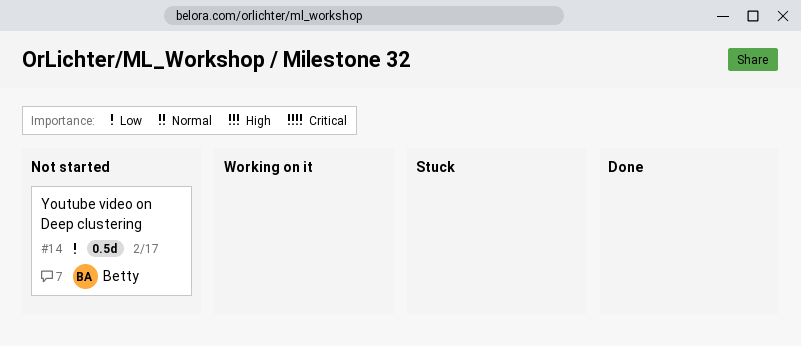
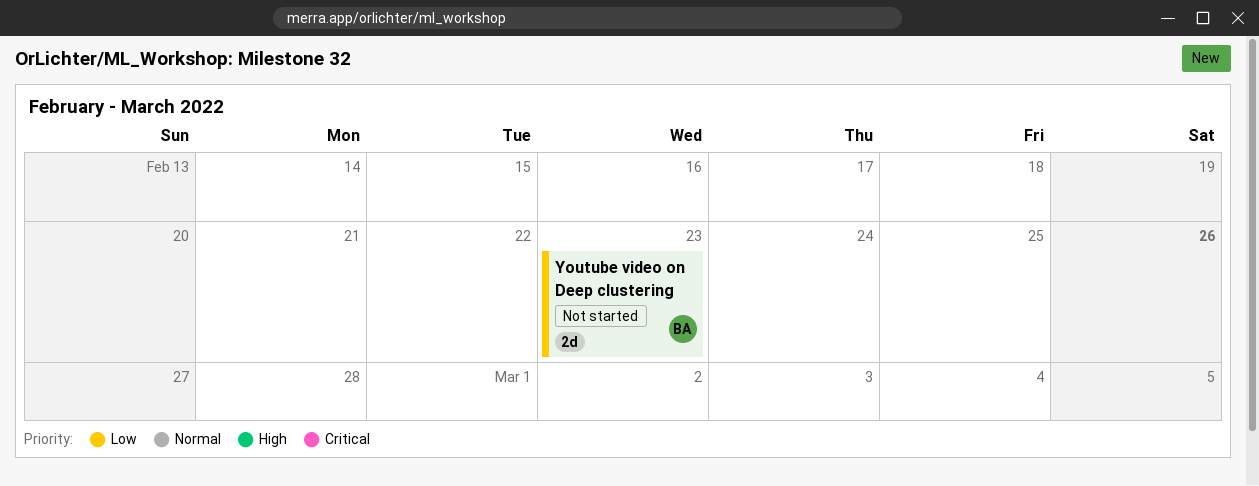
Youtube video on Deep clustering, estimate: 0.5d -> 2d
Youtube video on Deep clustering, due: Feb 17 -> Feb 23

